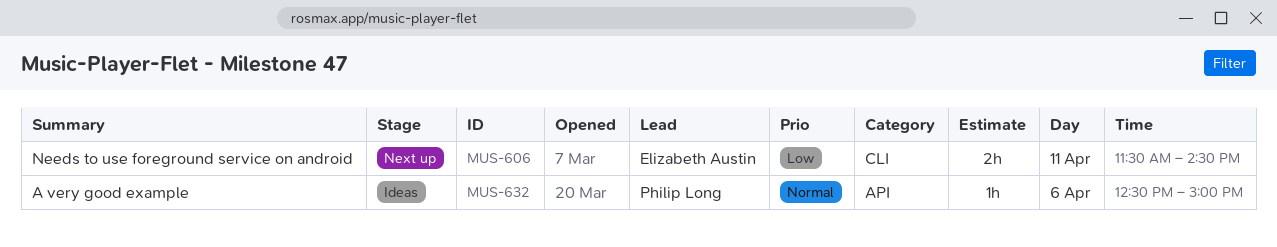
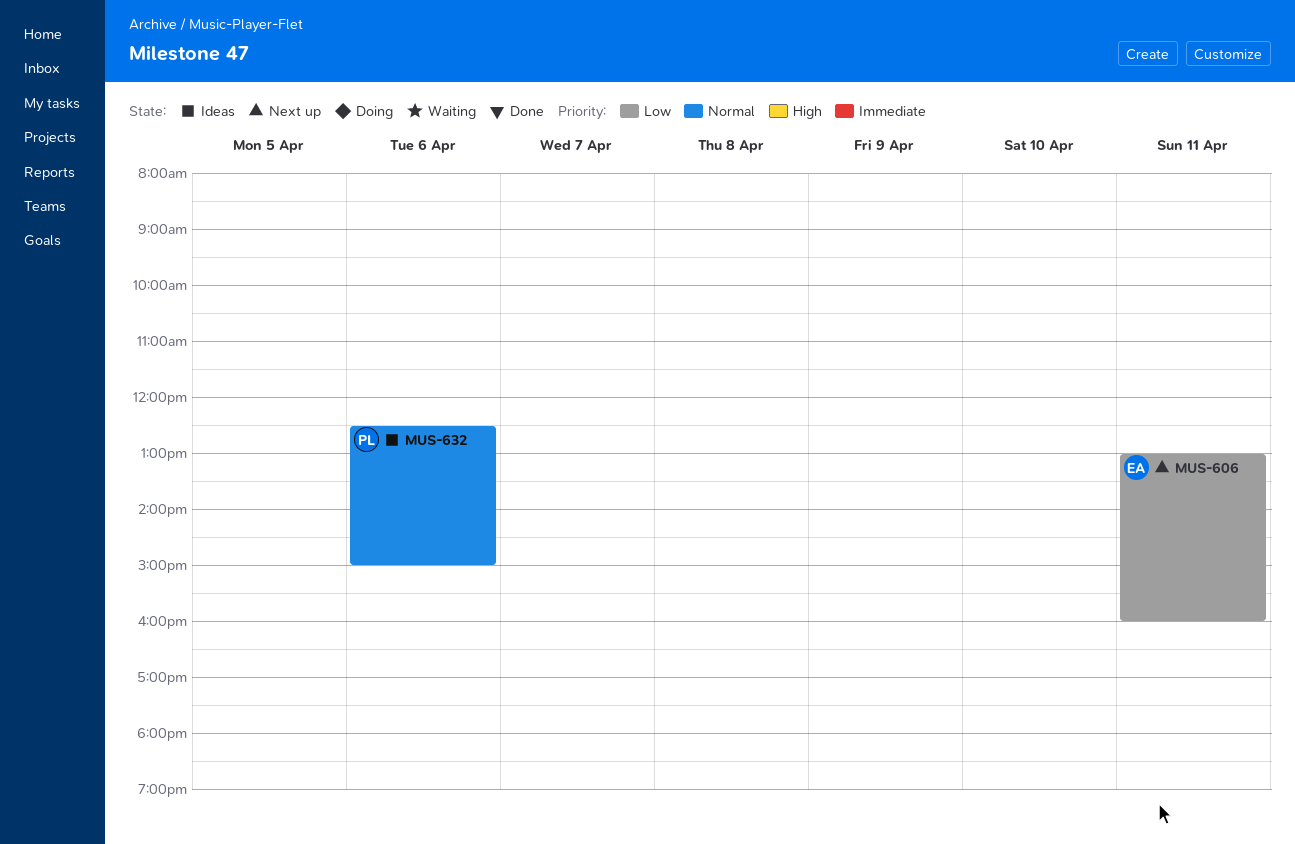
MUS-606, begins: 11:30 -> 13:00
MUS-606, ends: 14:30 -> 16:00

